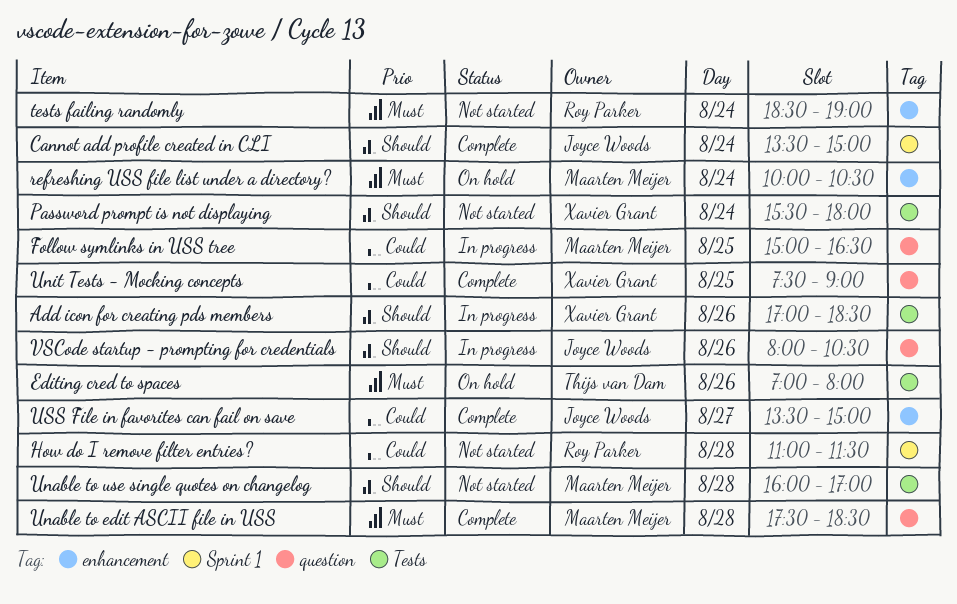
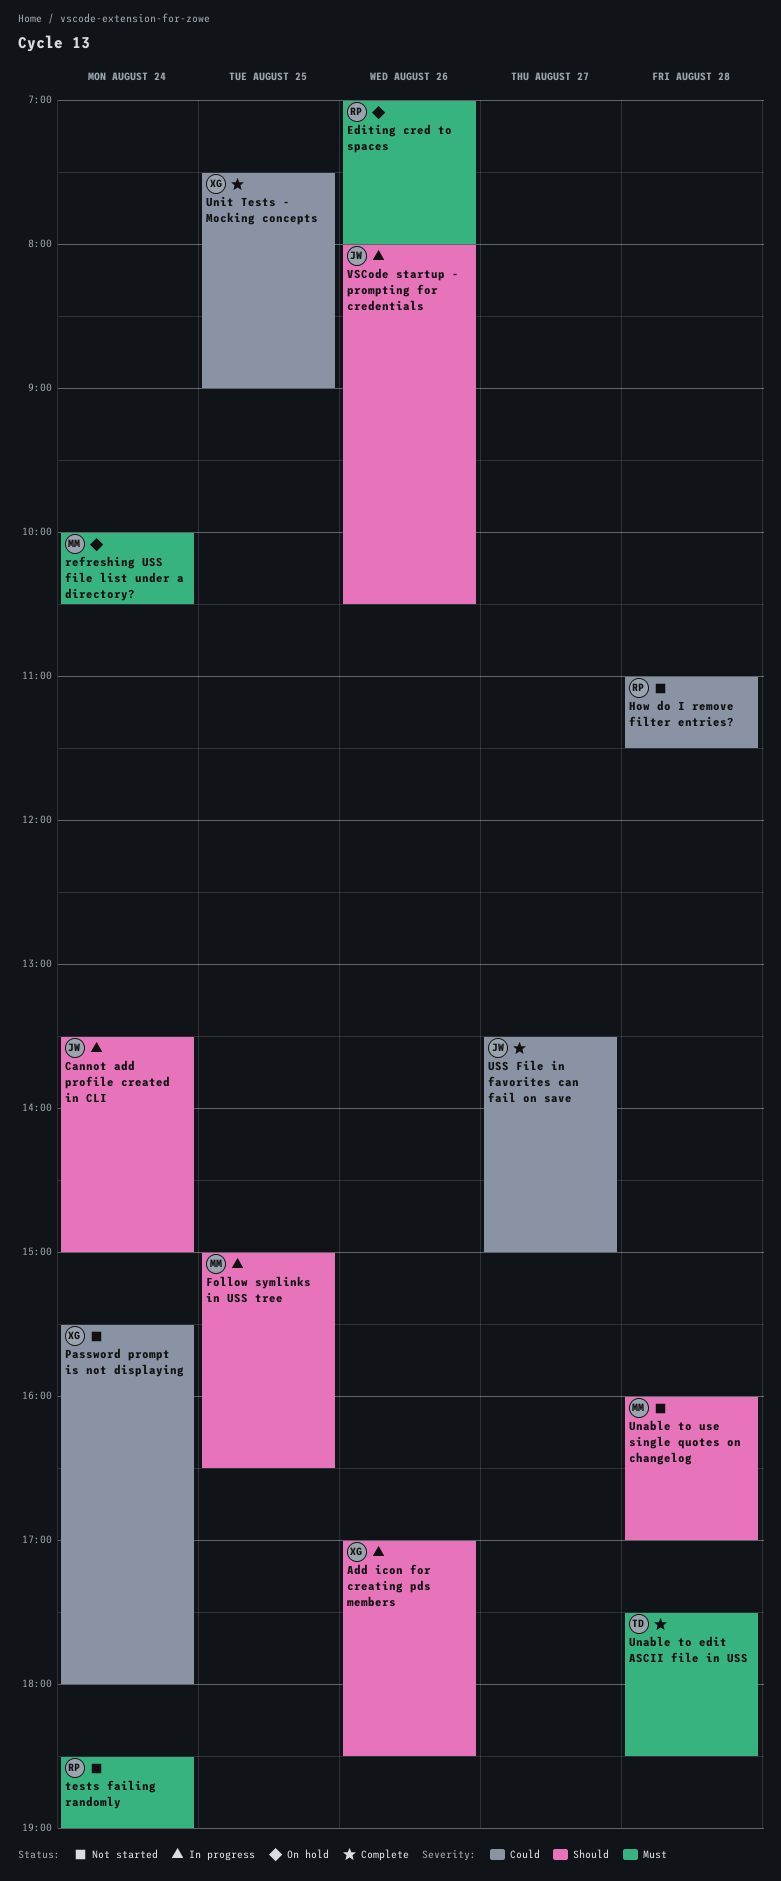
Cannot add profile created in CLI, status: Complete -> In progress
Editing cred to spaces, owner: Thijs van Dam -> Roy Parker
Follow symlinks in USS tree, priority: Could -> Should
Password prompt is not displaying, priority: Should -> Could
Unable to edit ASCII file in USS, owner: Maarten Meijer -> Thijs van Dam

